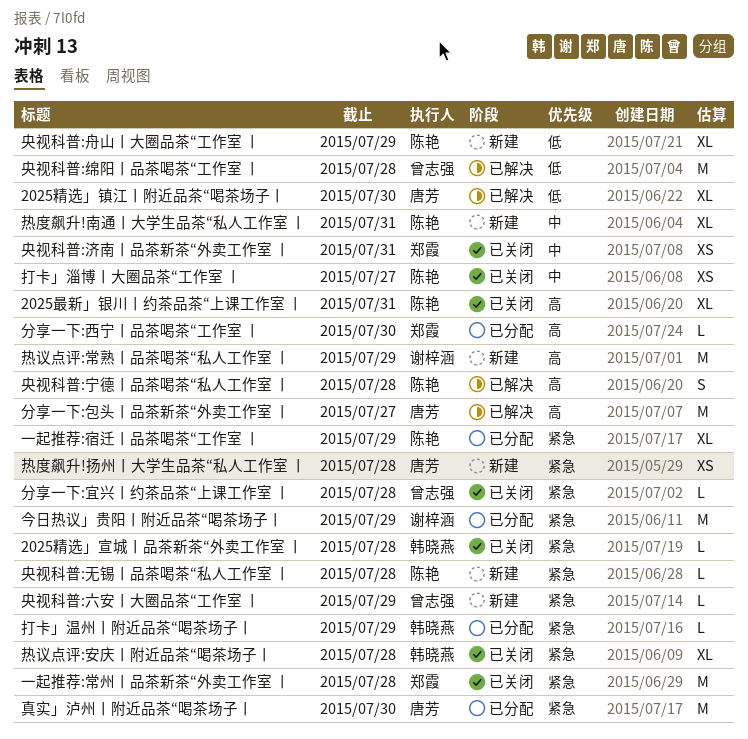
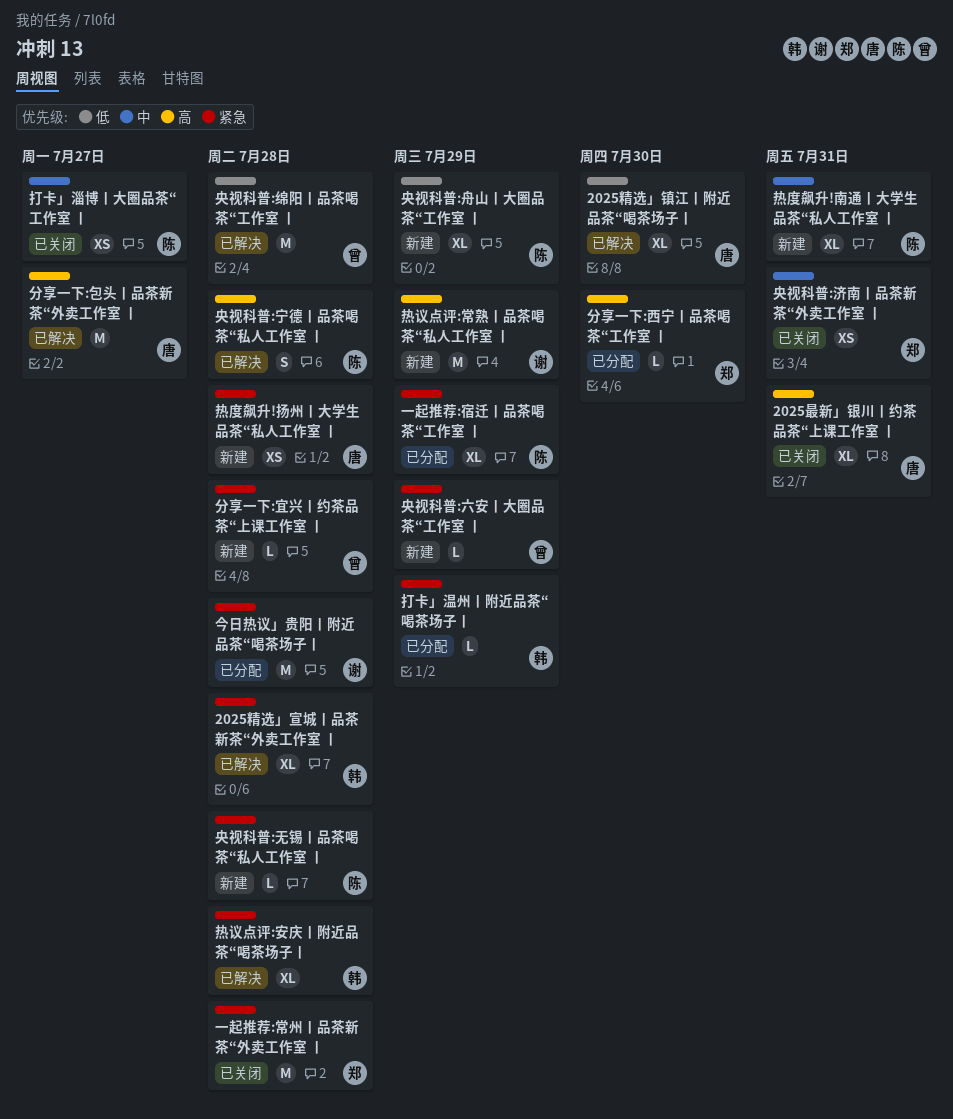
2025最新」银川丨约茶品茶“上课工作室 丨, owner: 陈艳 -> 唐芳
2025精选」宣城丨品茶新茶“外卖工作室 丨, status: 已关闭 -> 已解决
2025精选」宣城丨品茶新茶“外卖工作室 丨, estimate: L -> XL
今日热议」贵阳丨附近品茶“喝茶场子丨, due: Jul 29 -> Jul 28
分享一下:宜兴丨约茶品茶“上课工作室 丨, status: 已关闭 -> 新建
热议点评:安庆丨附近品茶“喝茶场子丨, status: 已关闭 -> 已解决
真实」泸州丨附近品茶“喝茶场子丨: present -> none

